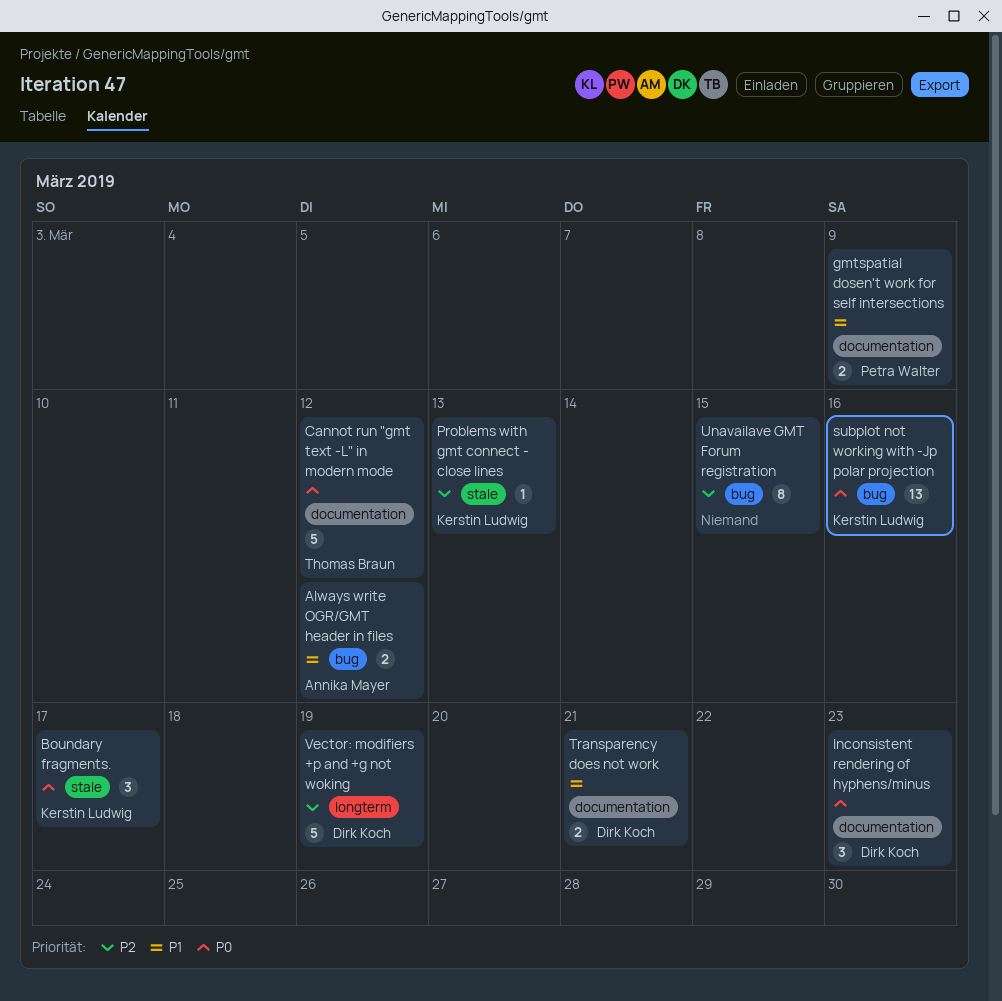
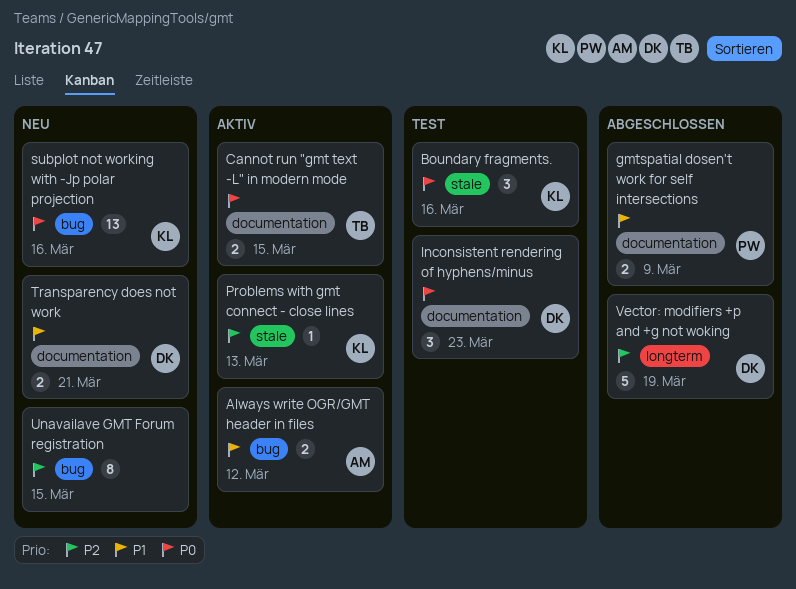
Boundary fragments., due: Mar 17 -> Mar 16
Cannot run "gmt text -L" in modern mode, estimate: 5 -> 2
Cannot run "gmt text -L" in modern mode, due: Mar 12 -> Mar 15

